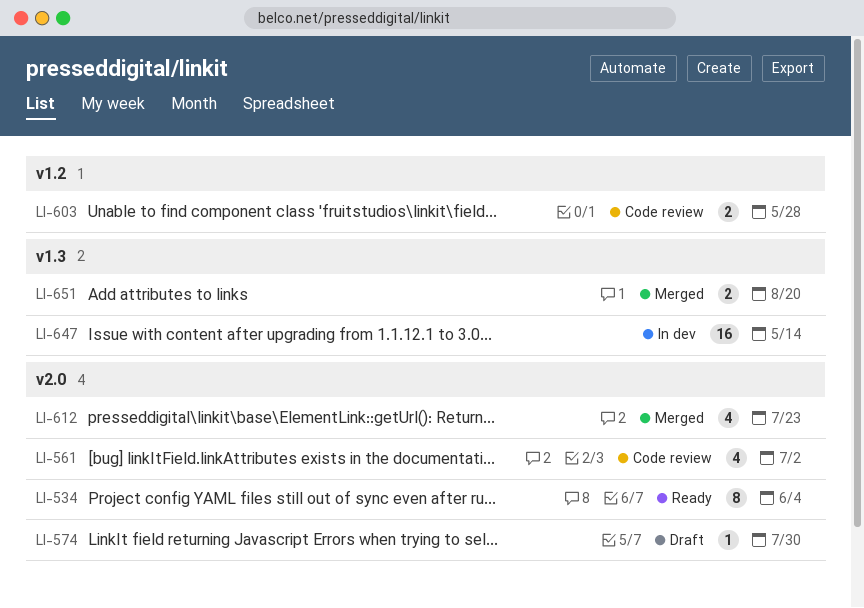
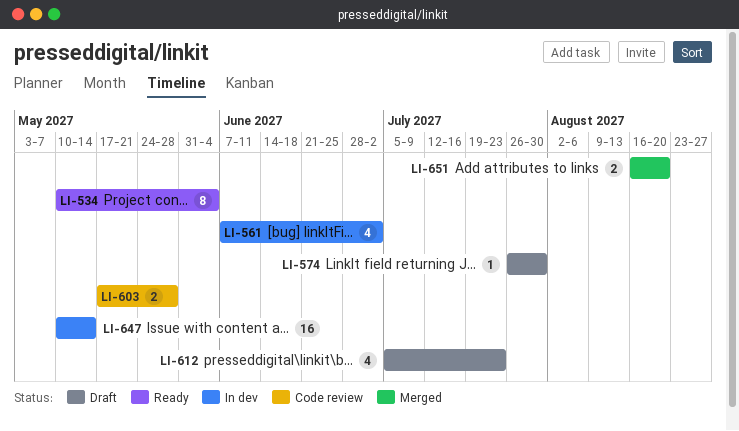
LI-561, status: Code review -> In dev
LI-612, status: Merged -> Draft

